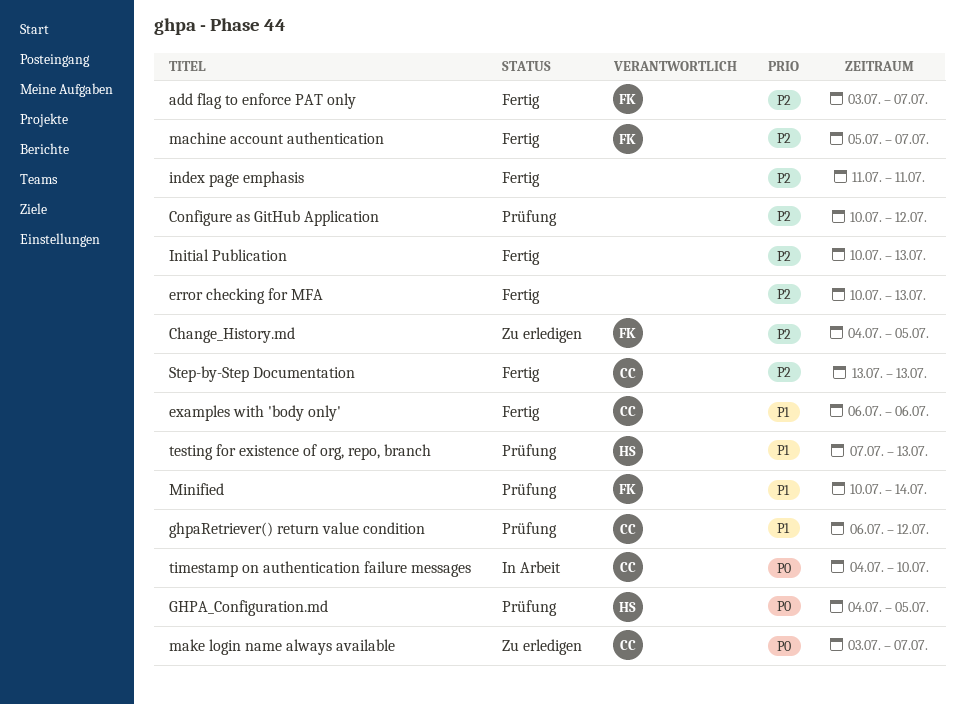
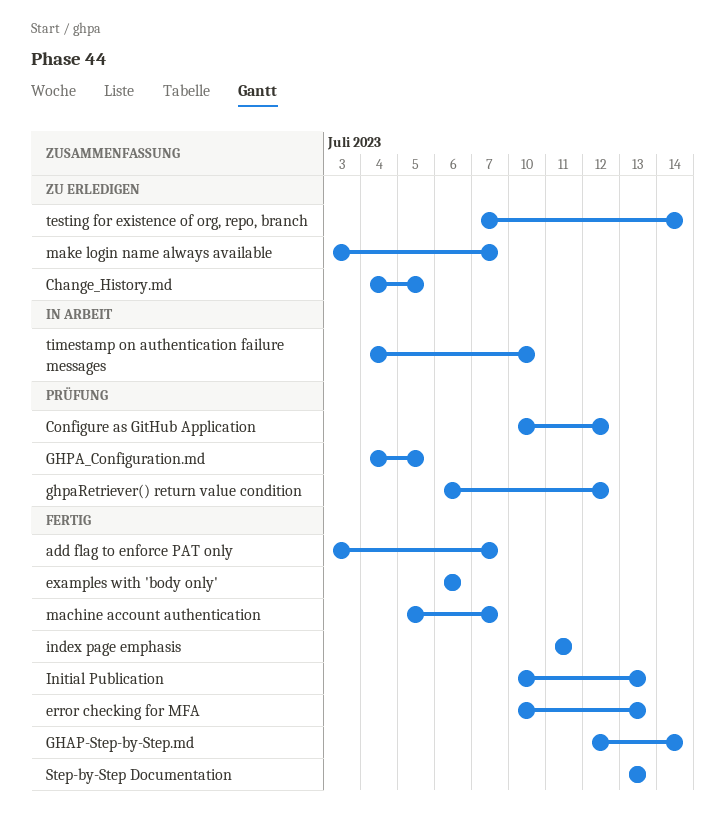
GHAP-Step-by-Step.md: none -> present
Minified: present -> none
testing for existence of org, repo, branch, status: Prüfung -> Zu erledigen
testing for existence of org, repo, branch, due: Jul 13 -> Jul 14

